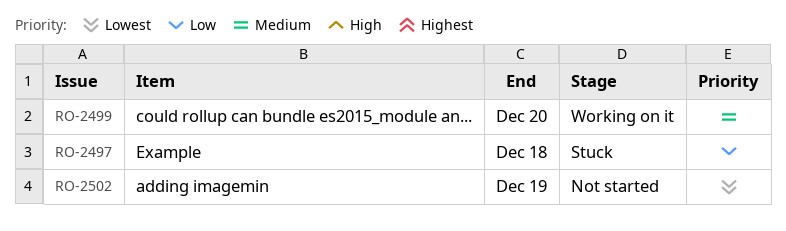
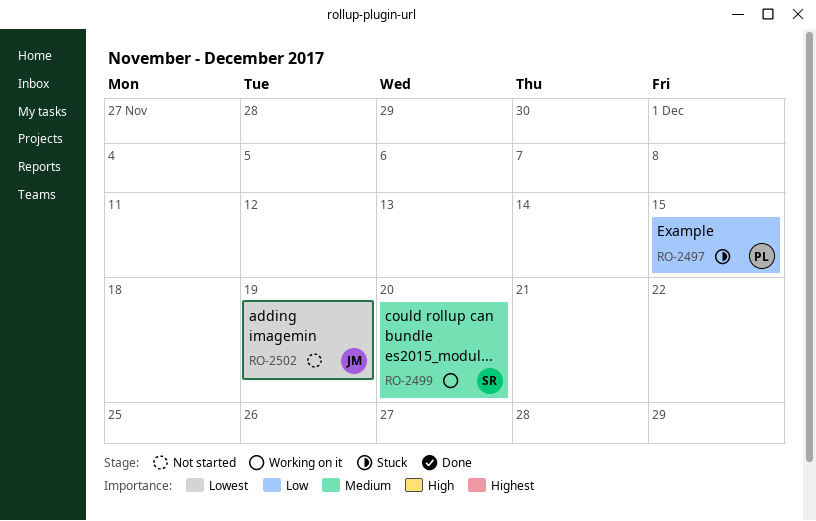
RO-2497, due: Dec 18 -> Dec 15

